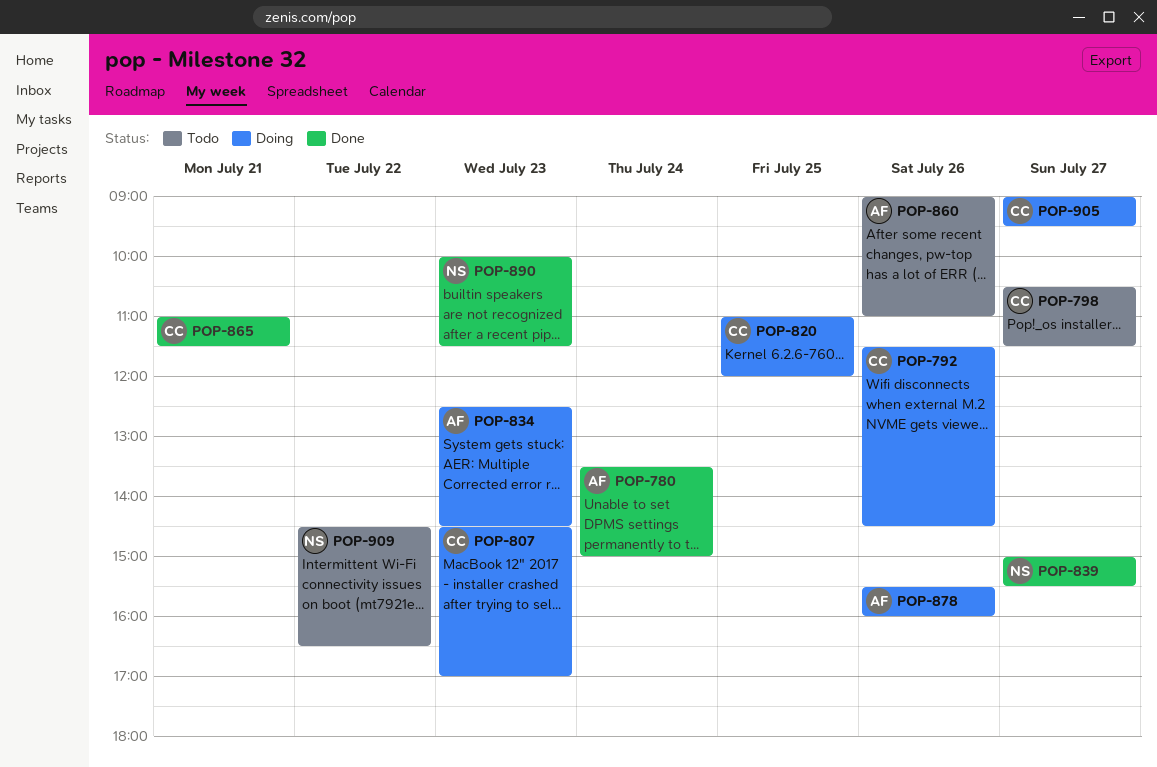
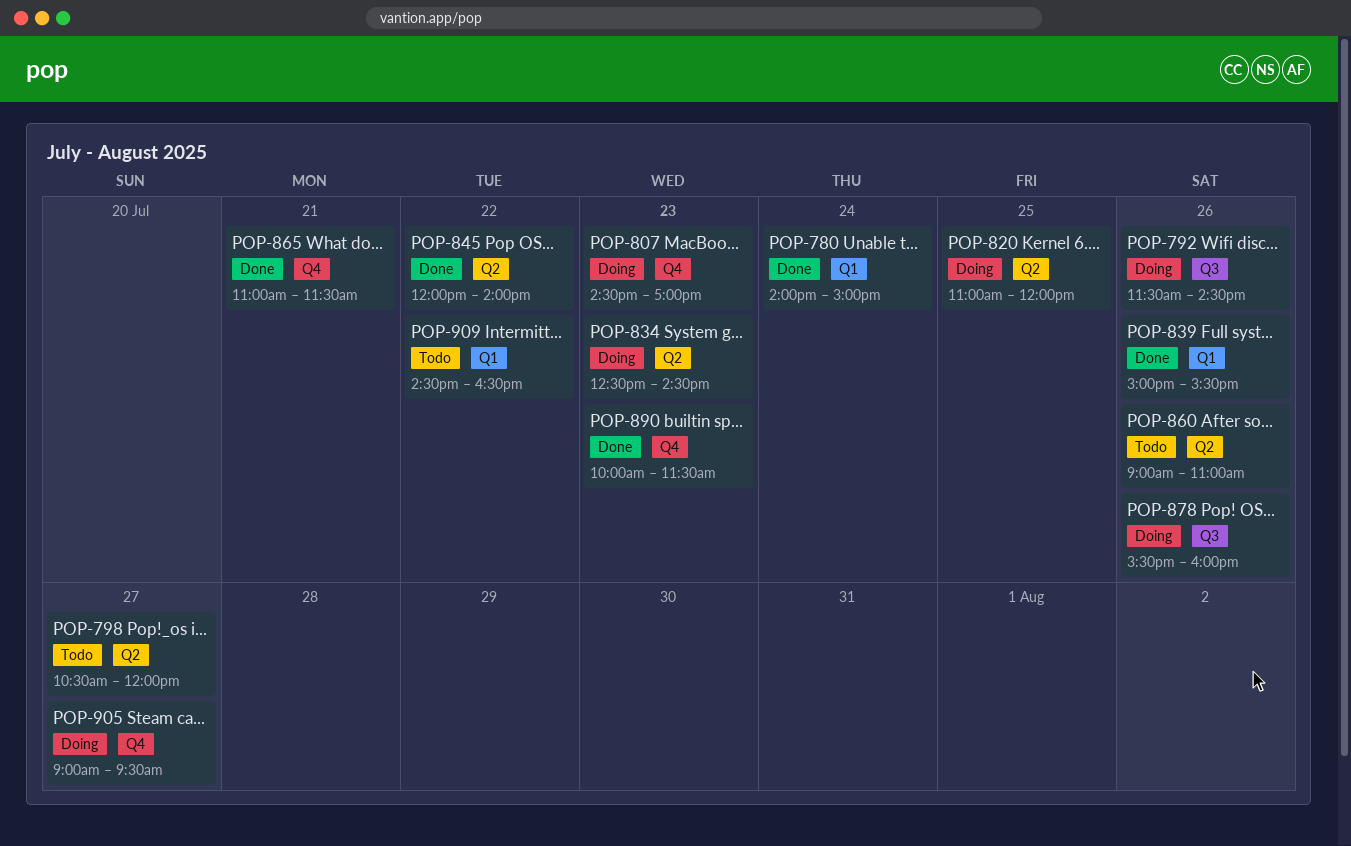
POP-780, begins: 13:30 -> 14:00
POP-798, ends: 11:30 -> 12:00
POP-839, day: Jul 27 -> Jul 26
POP-845: none -> present

